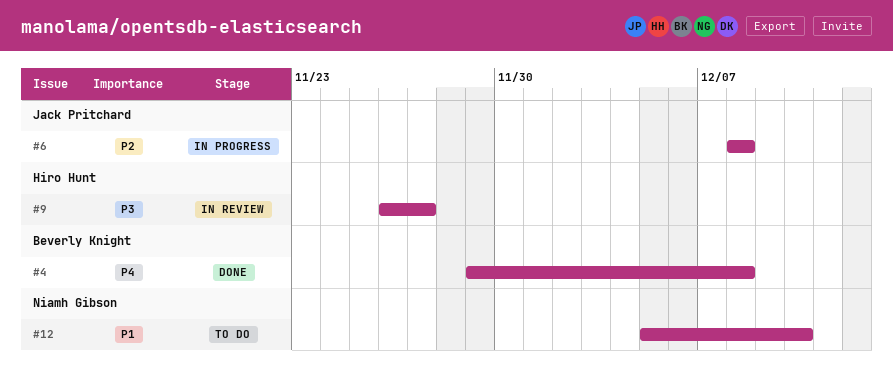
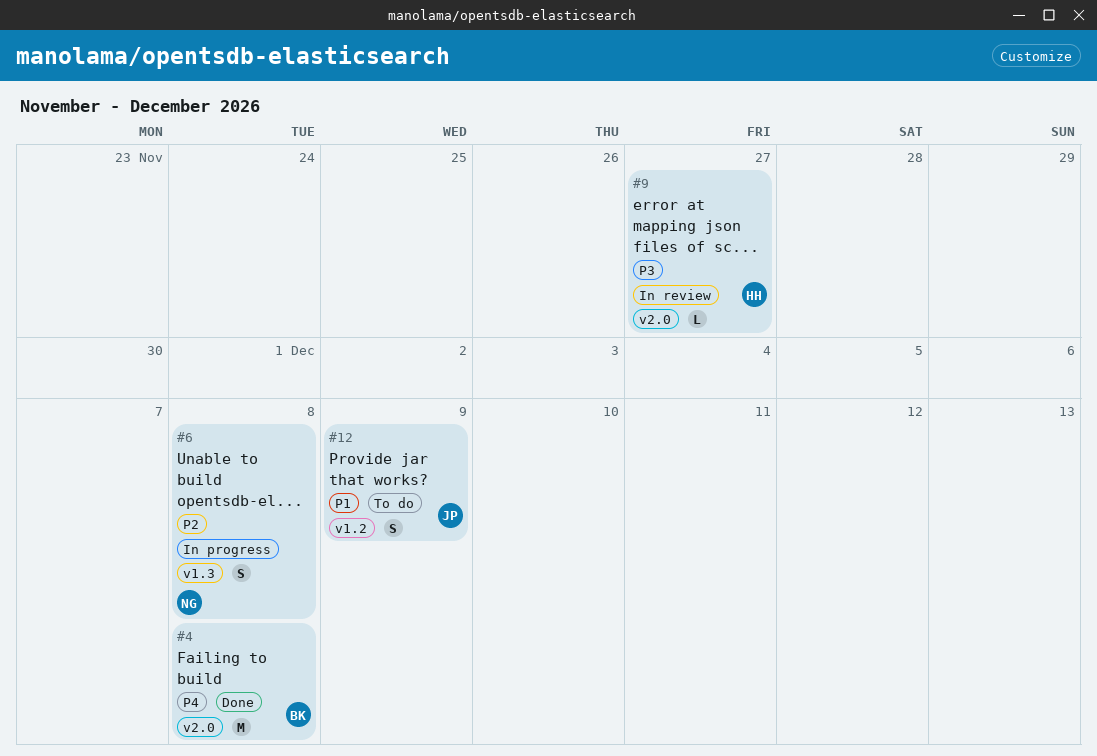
#6, owner: Jack Pritchard -> Niamh Gibson
#12, owner: Niamh Gibson -> Jack Pritchard
#12, due: Dec 10 -> Dec 9

